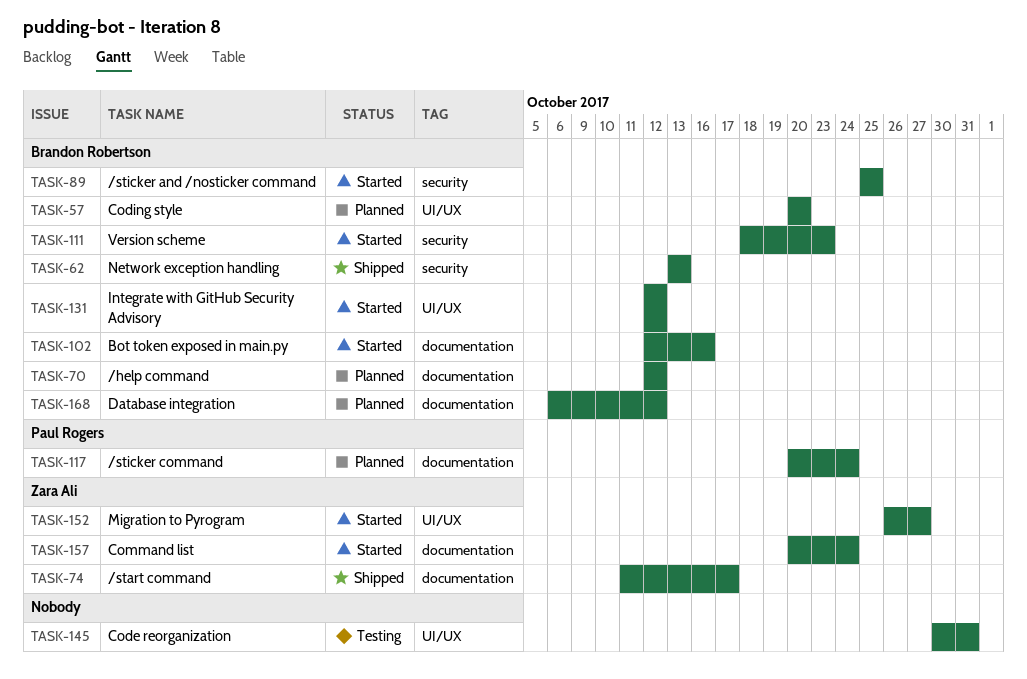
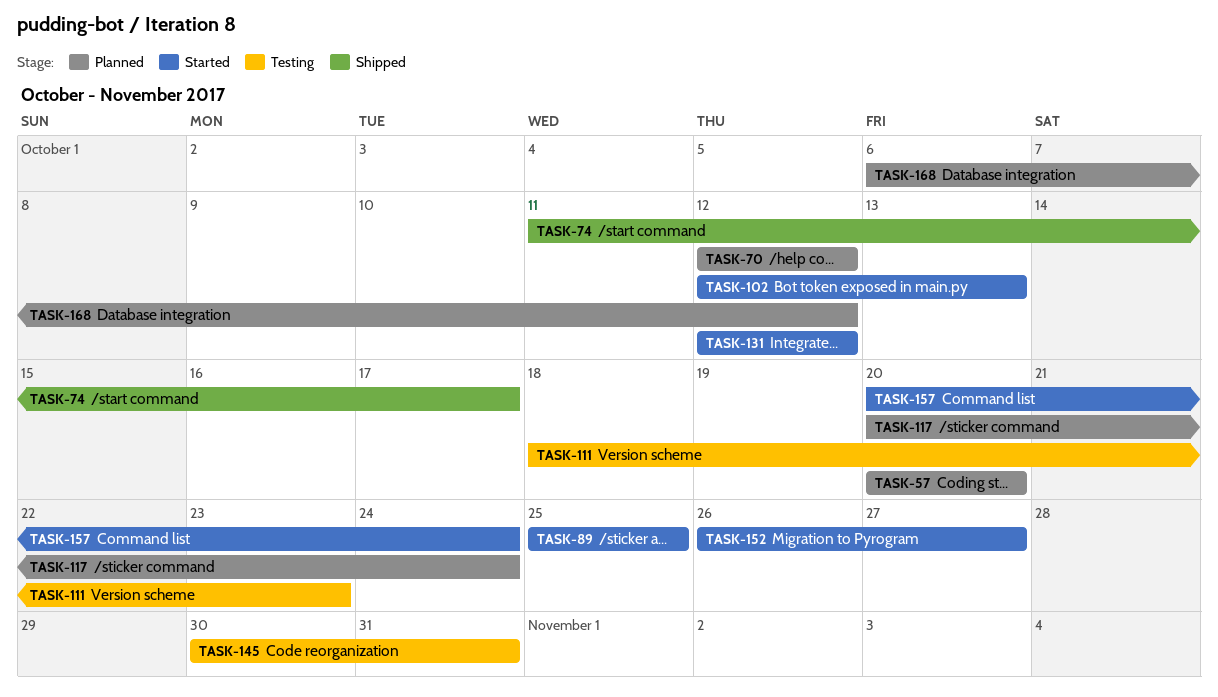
TASK-62: present -> none
TASK-102, due: Oct 16 -> Oct 13
TASK-111, status: Started -> Testing

